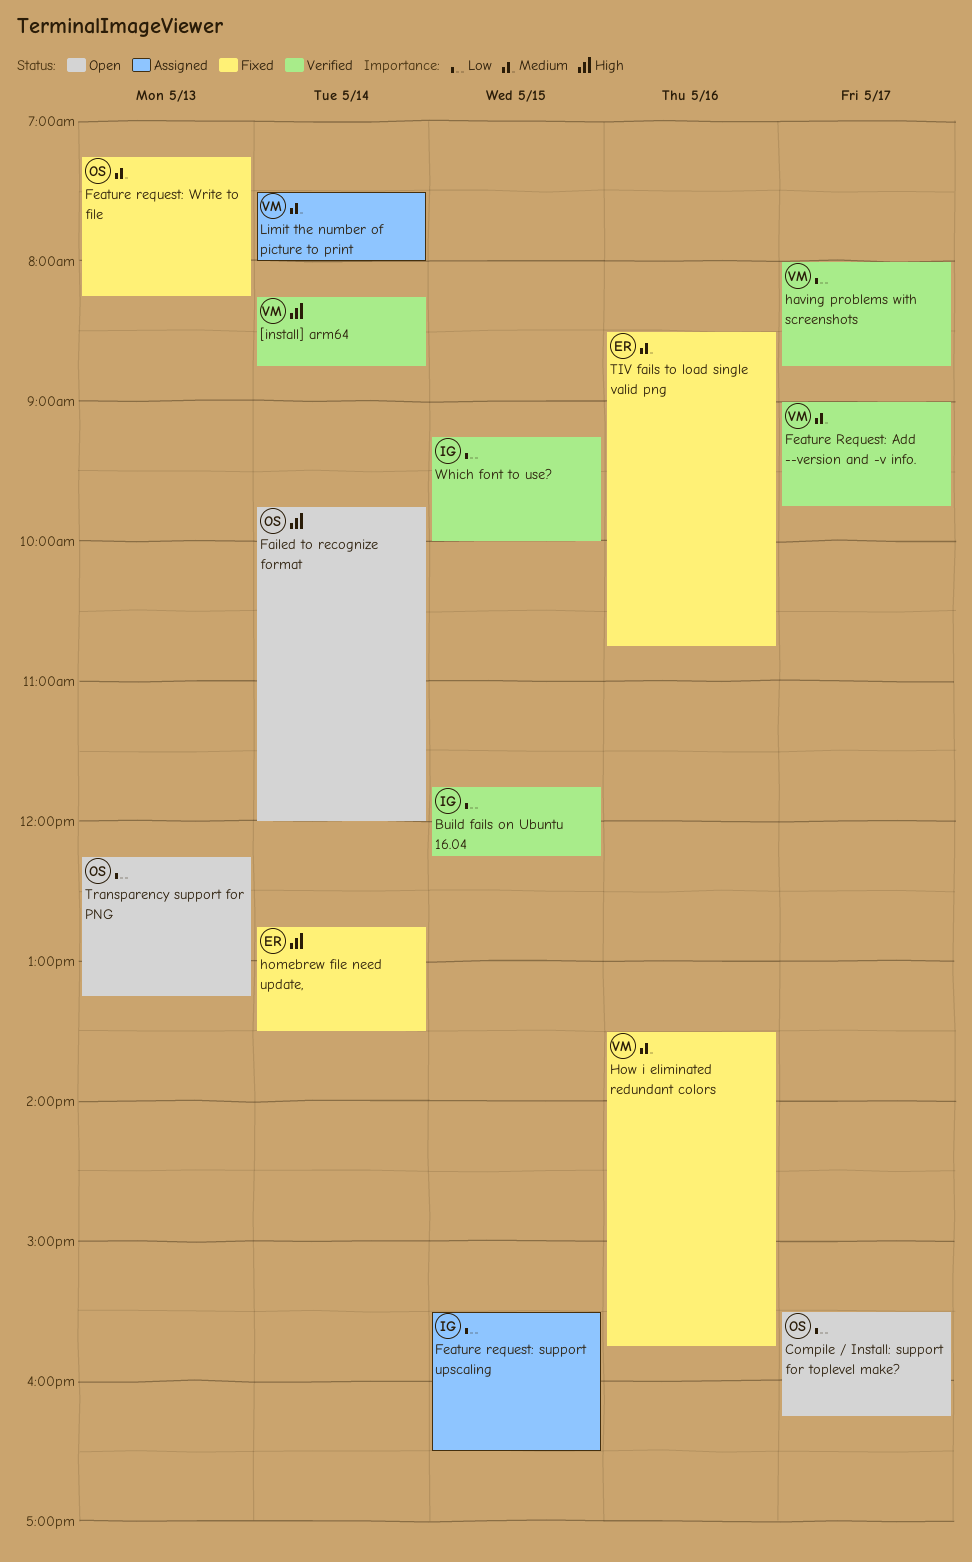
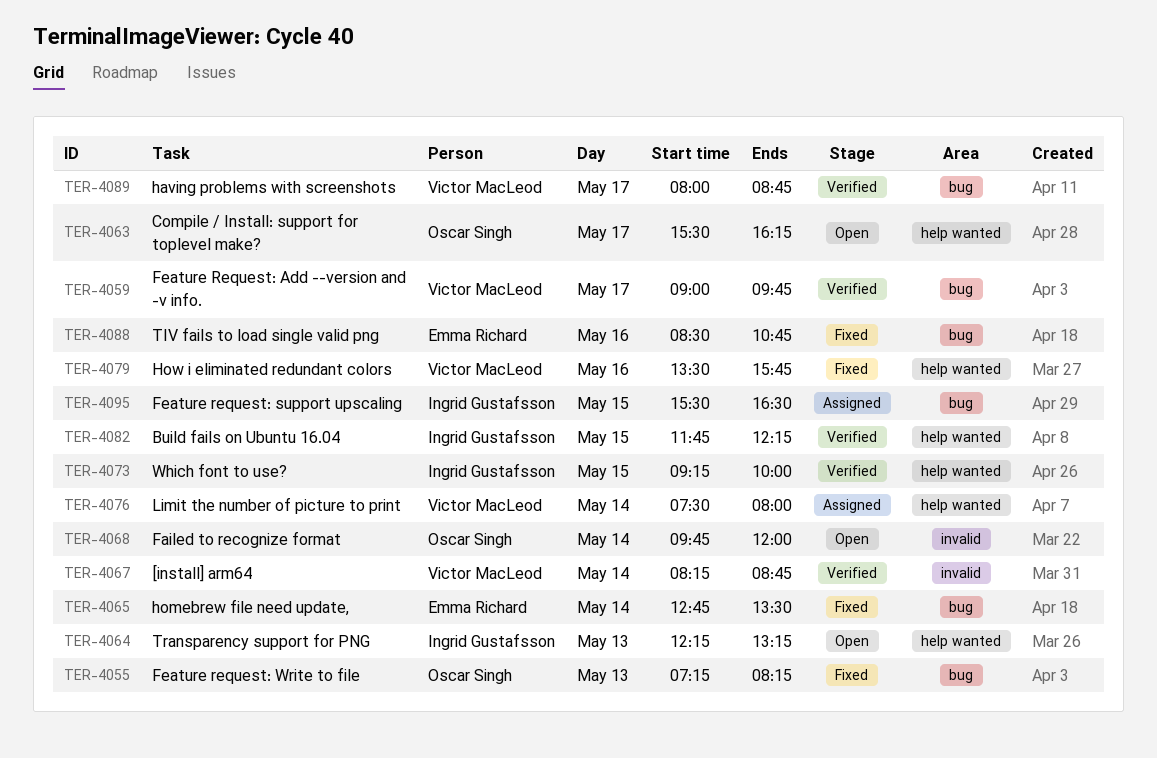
Transparency support for PNG, owner: Oscar Singh -> Ingrid Gustafsson

